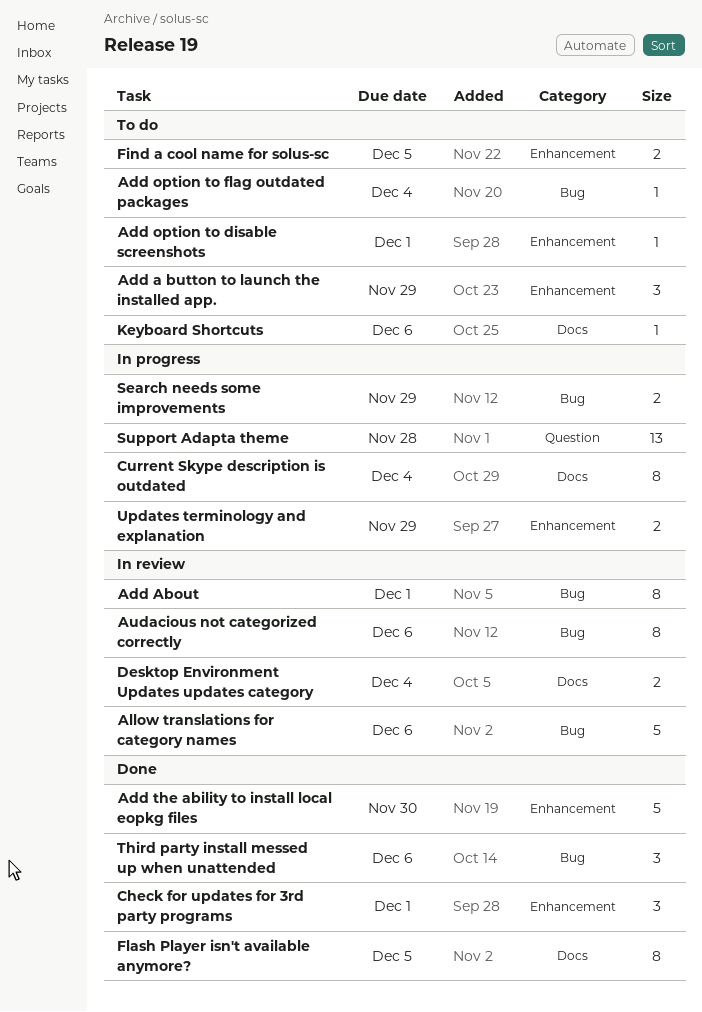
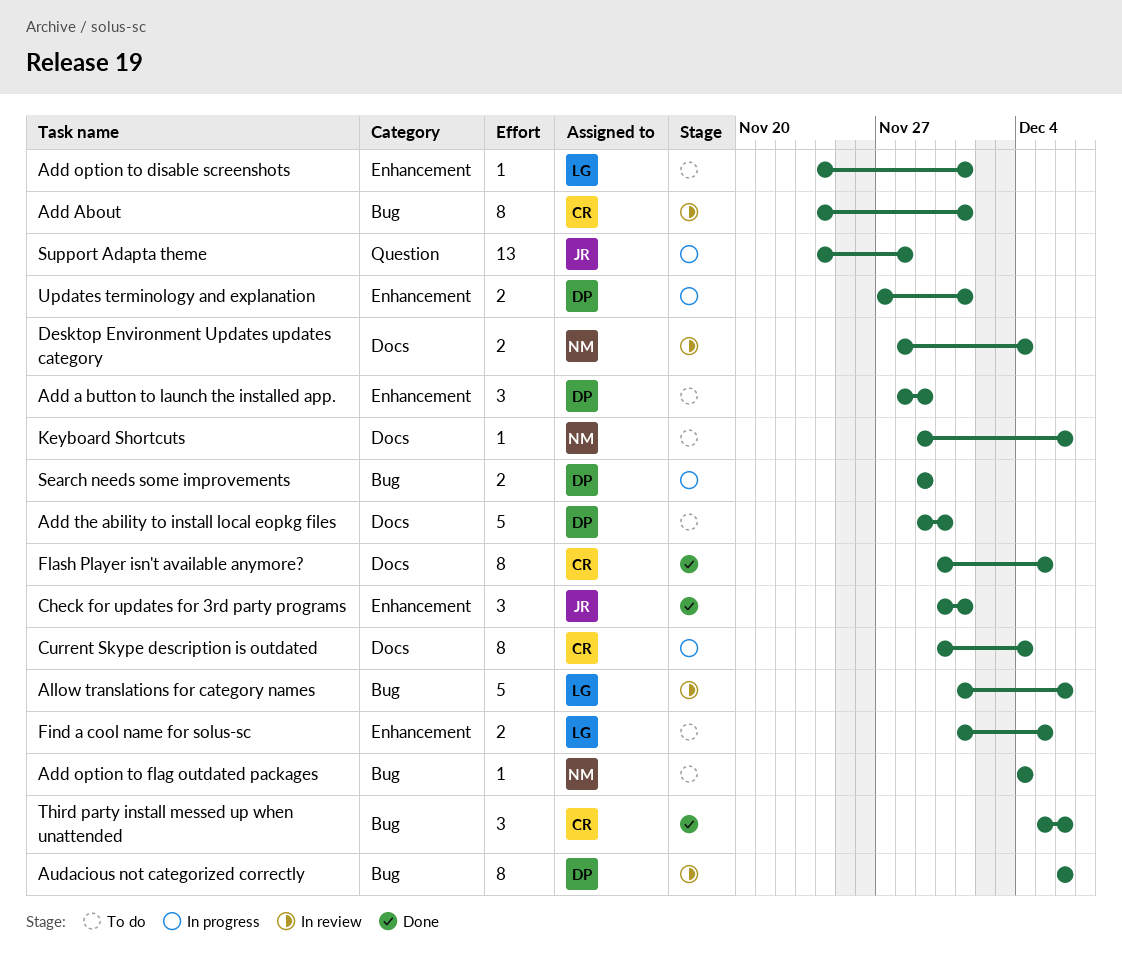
Add the ability to install local eopkg files, status: Done -> To do
Add the ability to install local eopkg files, label: Enhancement -> Docs
Updates terminology and explanation, due: Nov 29 -> Dec 1

